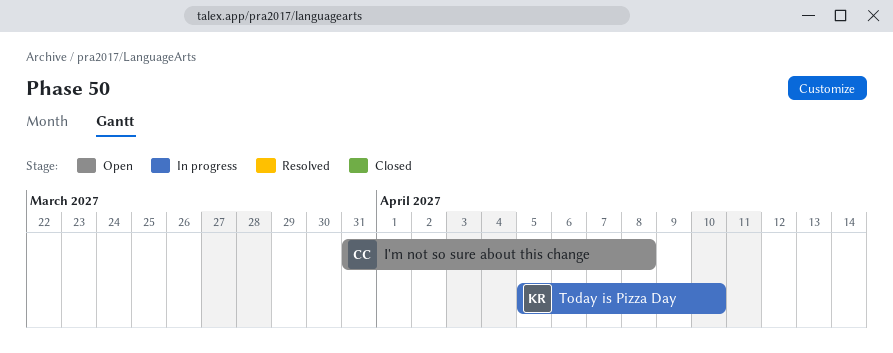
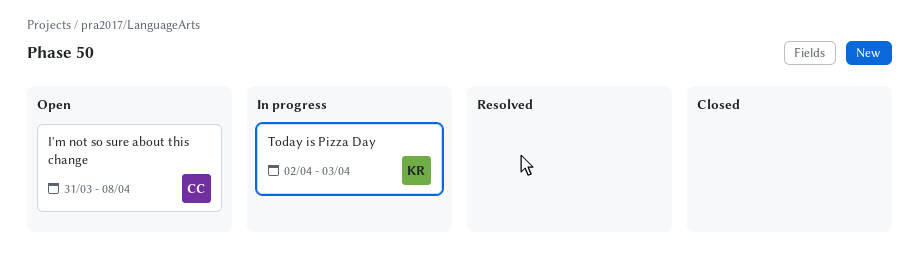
Today is Pizza Day, start: Apr 5 -> Apr 2
Today is Pizza Day, due: Apr 10 -> Apr 3

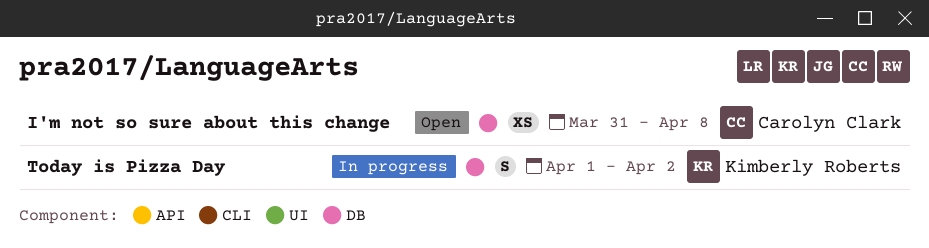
Today is Pizza Day, start: Apr 2 -> Apr 1
Today is Pizza Day, due: Apr 3 -> Apr 2

